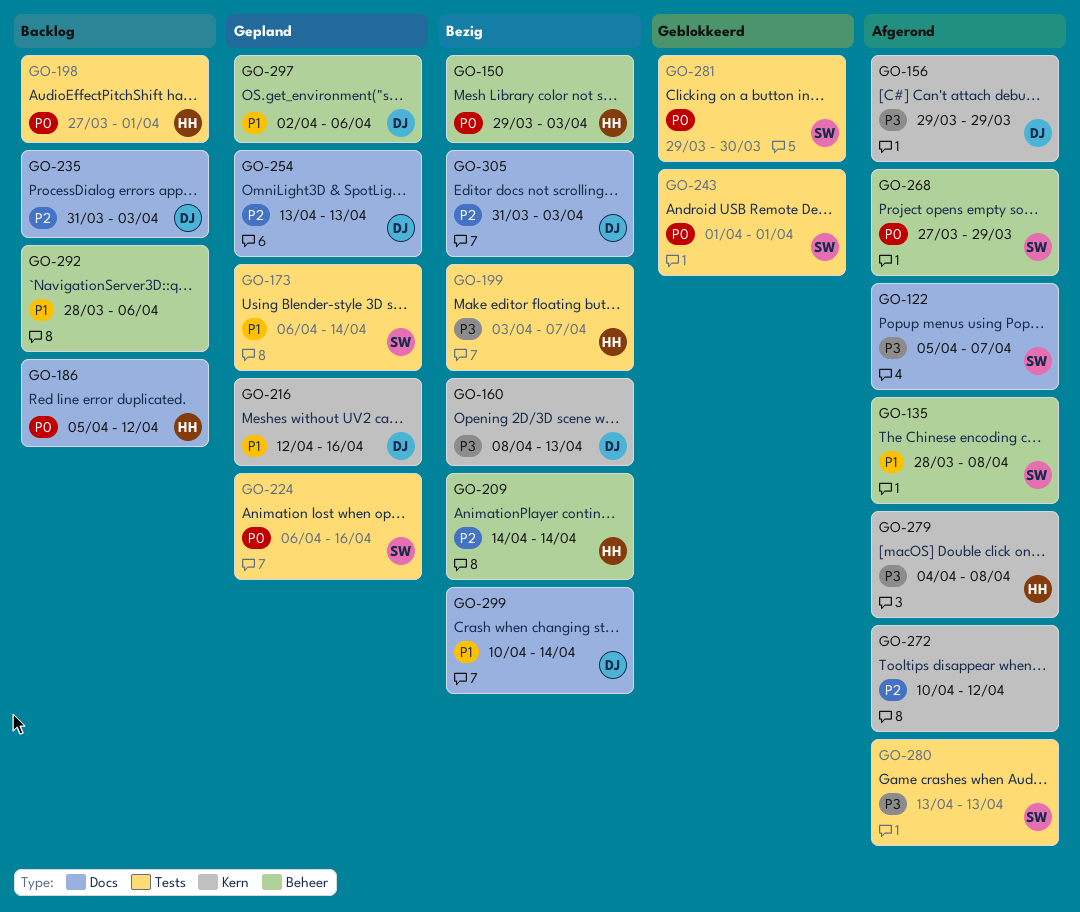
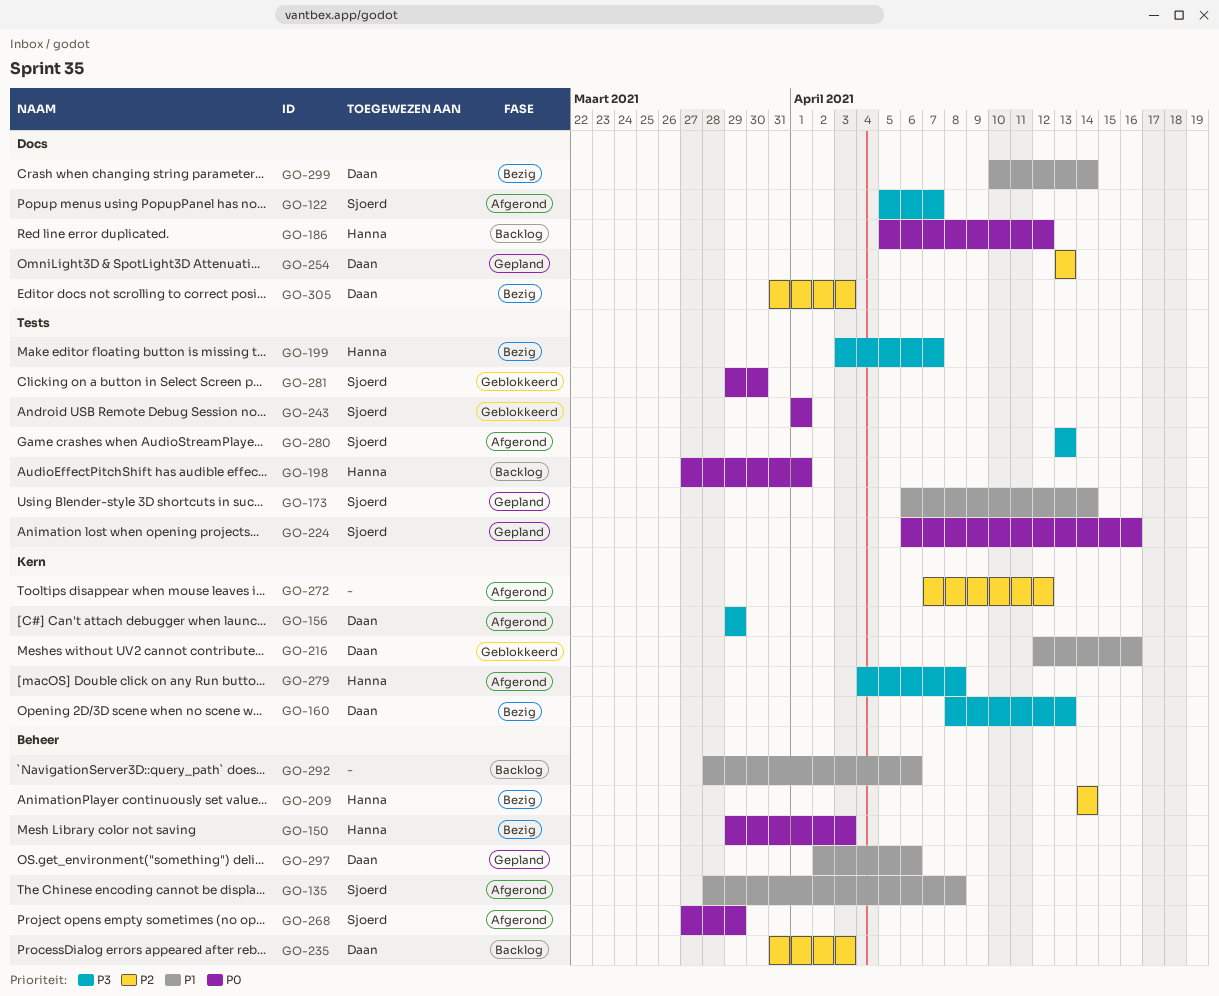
GO-216, status: Gepland -> Geblokkeerd
GO-235, label: Docs -> Beheer
GO-272, start: Apr 10 -> Apr 7

